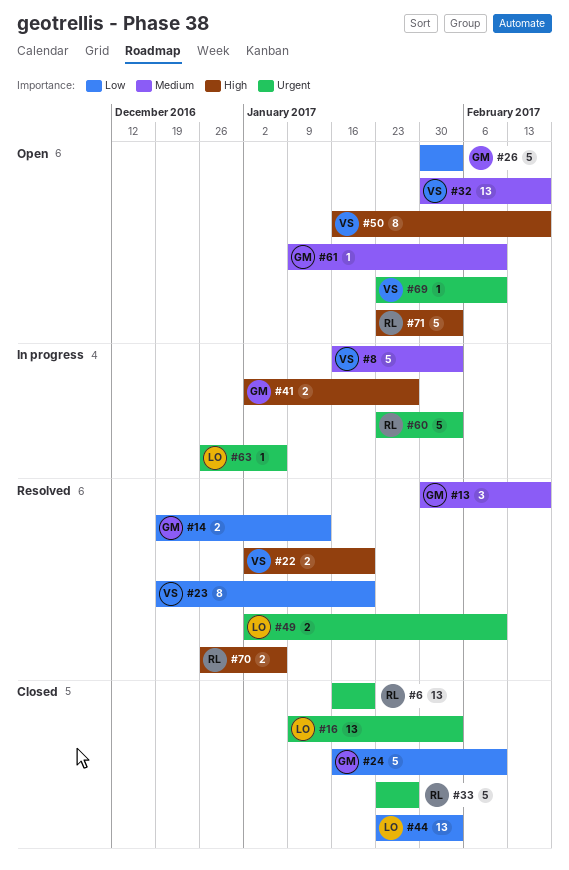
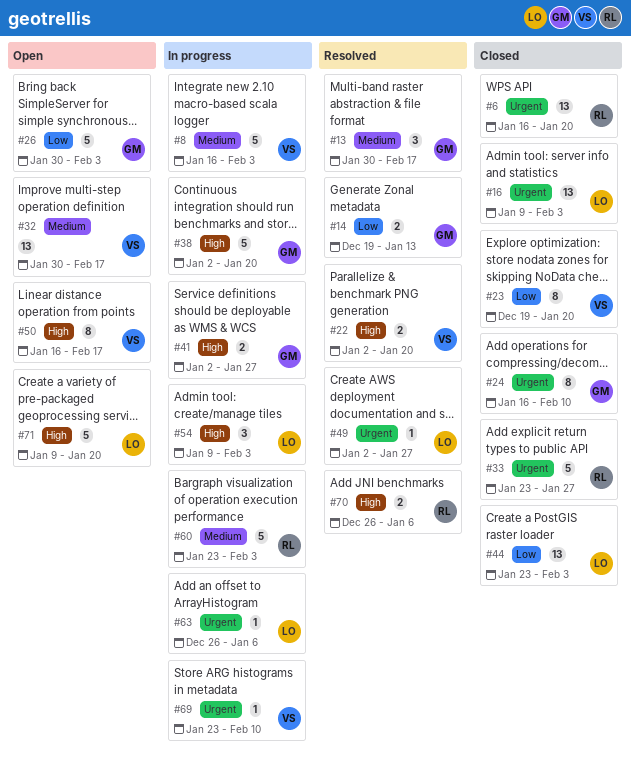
#23, status: Resolved -> Closed
#24, priority: Low -> Urgent
#24, estimate: 5 -> 8
#38: none -> present
#49, estimate: 2 -> 1
#49, due: Feb 10 -> Jan 27
#54: none -> present
#60, priority: Urgent -> Medium
#61: present -> none
#69, status: Open -> In progress
#71, owner: RL -> LO
#71, start: Jan 23 -> Jan 9
#71, due: Feb 3 -> Jan 20

